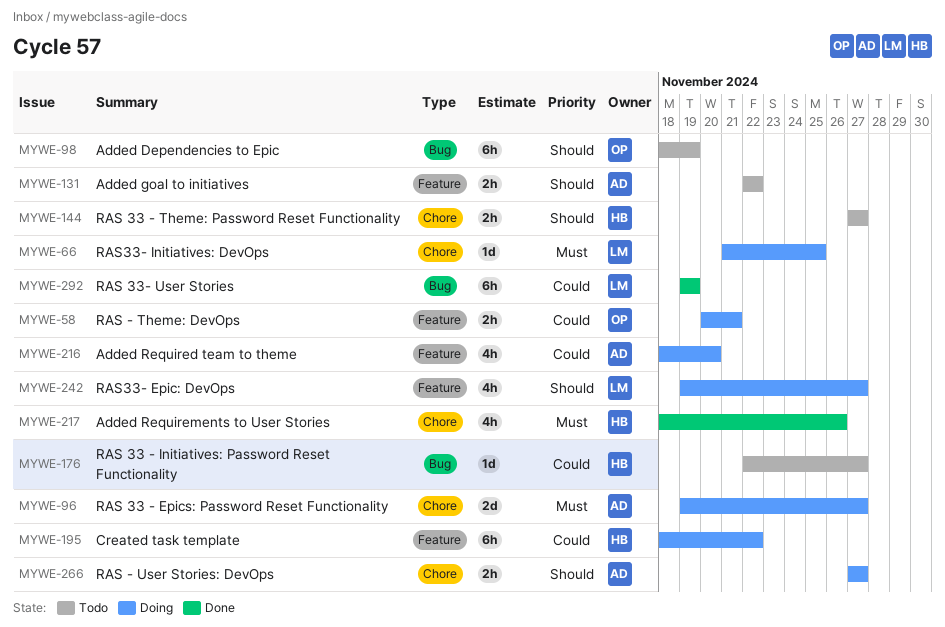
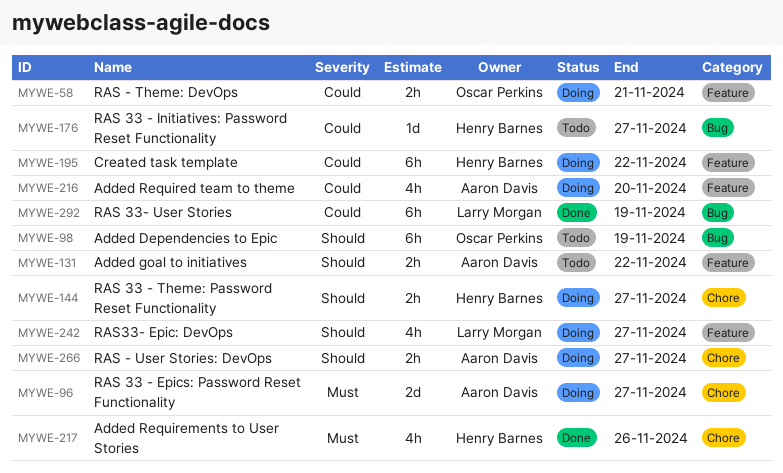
MYWE-66: present -> none
MYWE-144, status: Todo -> Doing

